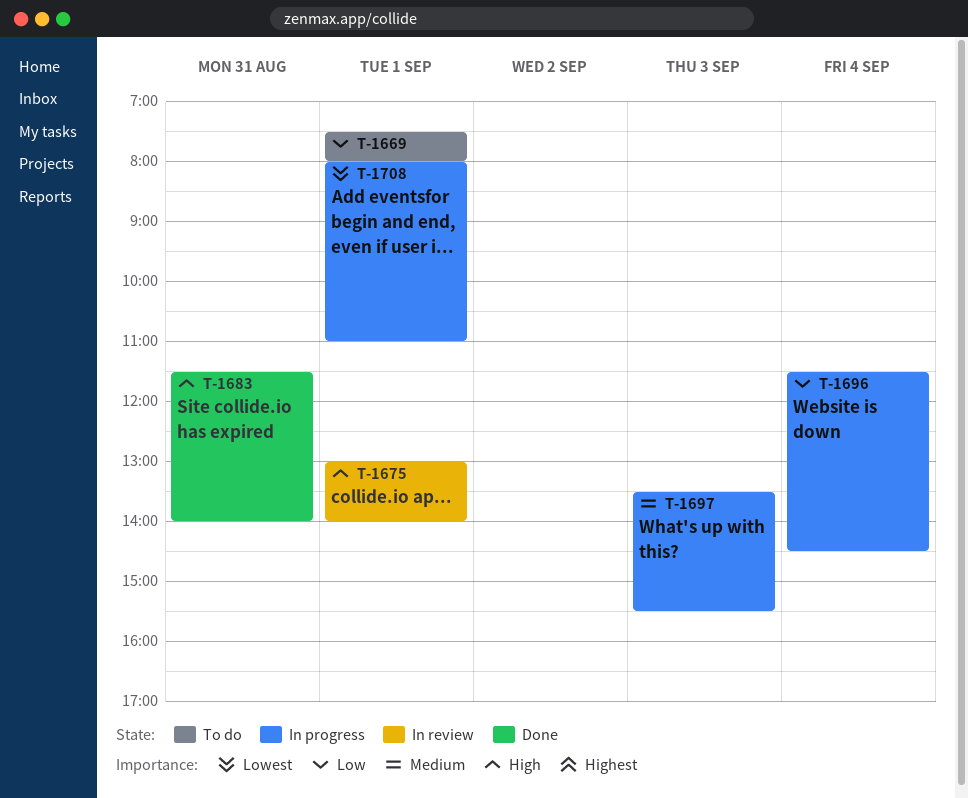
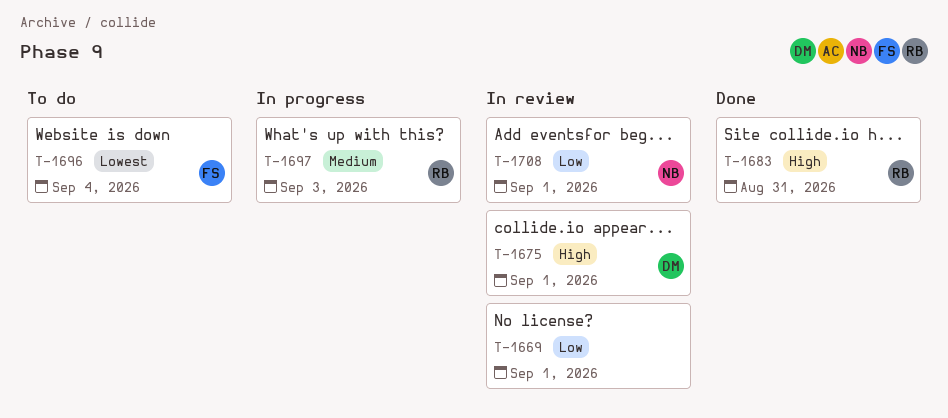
T-1669, status: To do -> In review
T-1696, status: In progress -> To do
T-1696, priority: Low -> Lowest
T-1708, status: In progress -> In review
T-1708, priority: Lowest -> Low

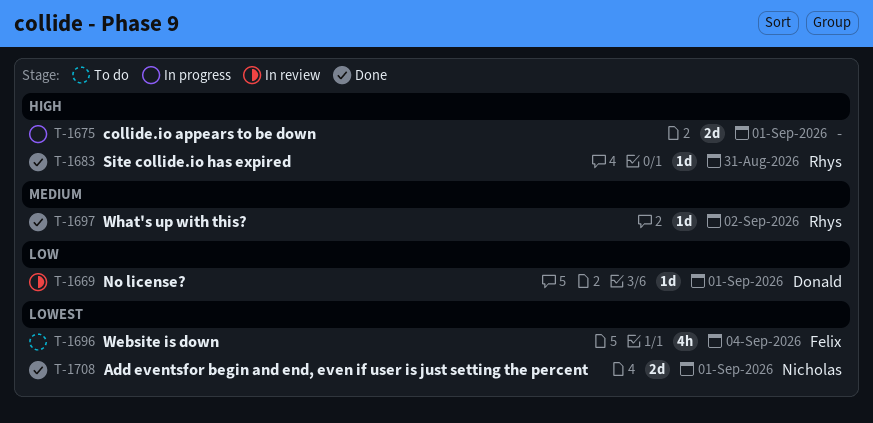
T-1669, owner: none -> Donald
T-1675, status: In review -> In progress
T-1675, owner: Donald -> none
T-1697, status: In progress -> Done
T-1697, day: Sep 3 -> Sep 2
T-1708, status: In review -> Done
T-1708, priority: Low -> Lowest

